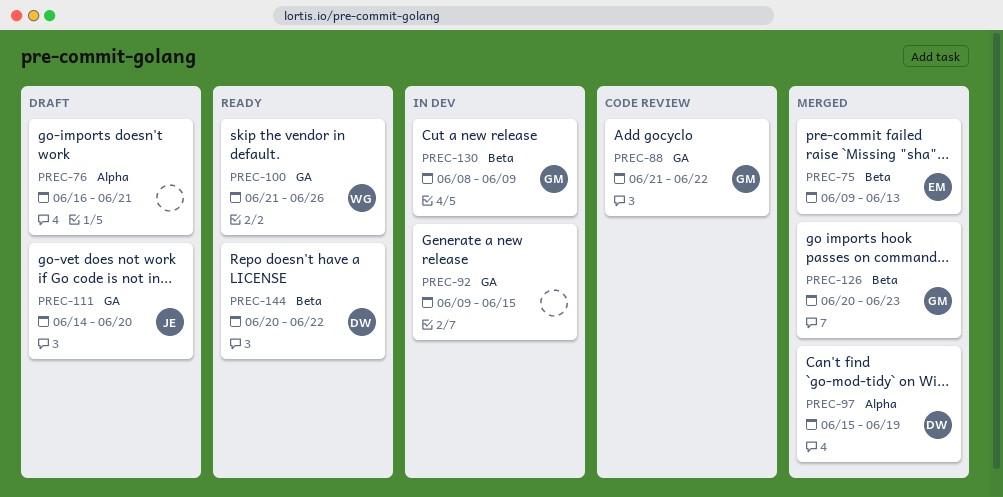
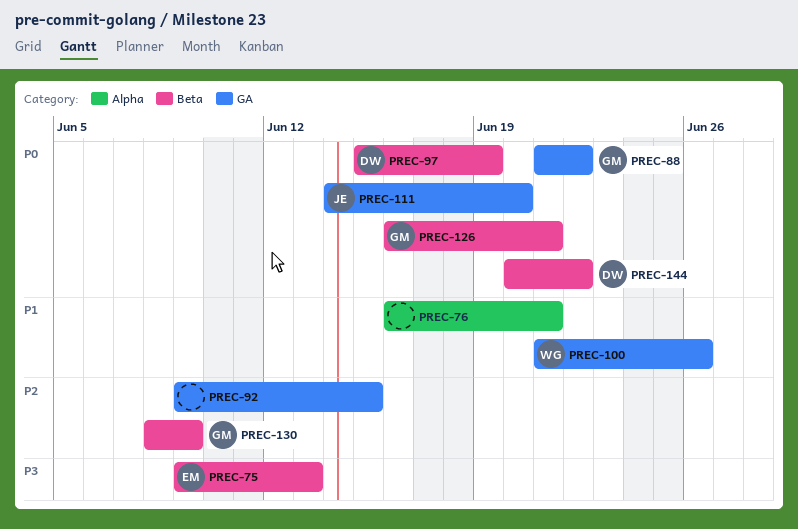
PREC-97, label: Alpha -> Beta
PREC-126, start: Jun 20 -> Jun 16
PREC-126, due: Jun 23 -> Jun 21

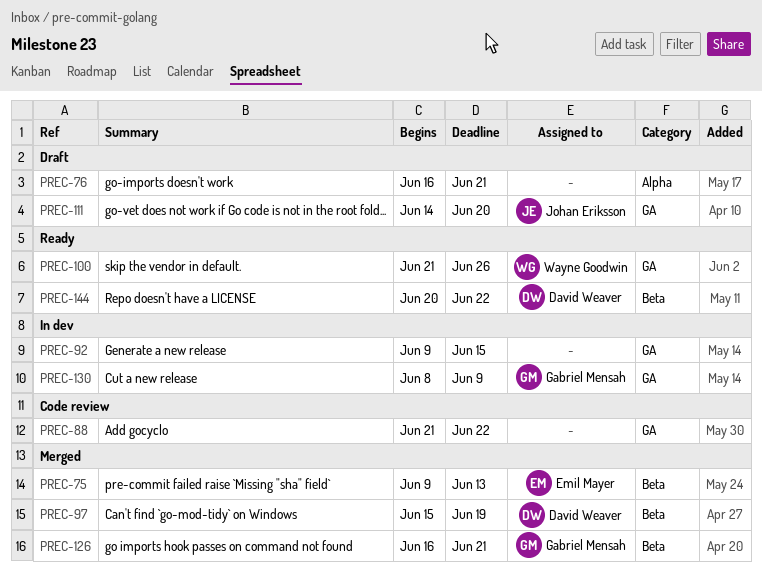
PREC-88, owner: Gabriel Mensah -> none
PREC-130, label: Beta -> GA

